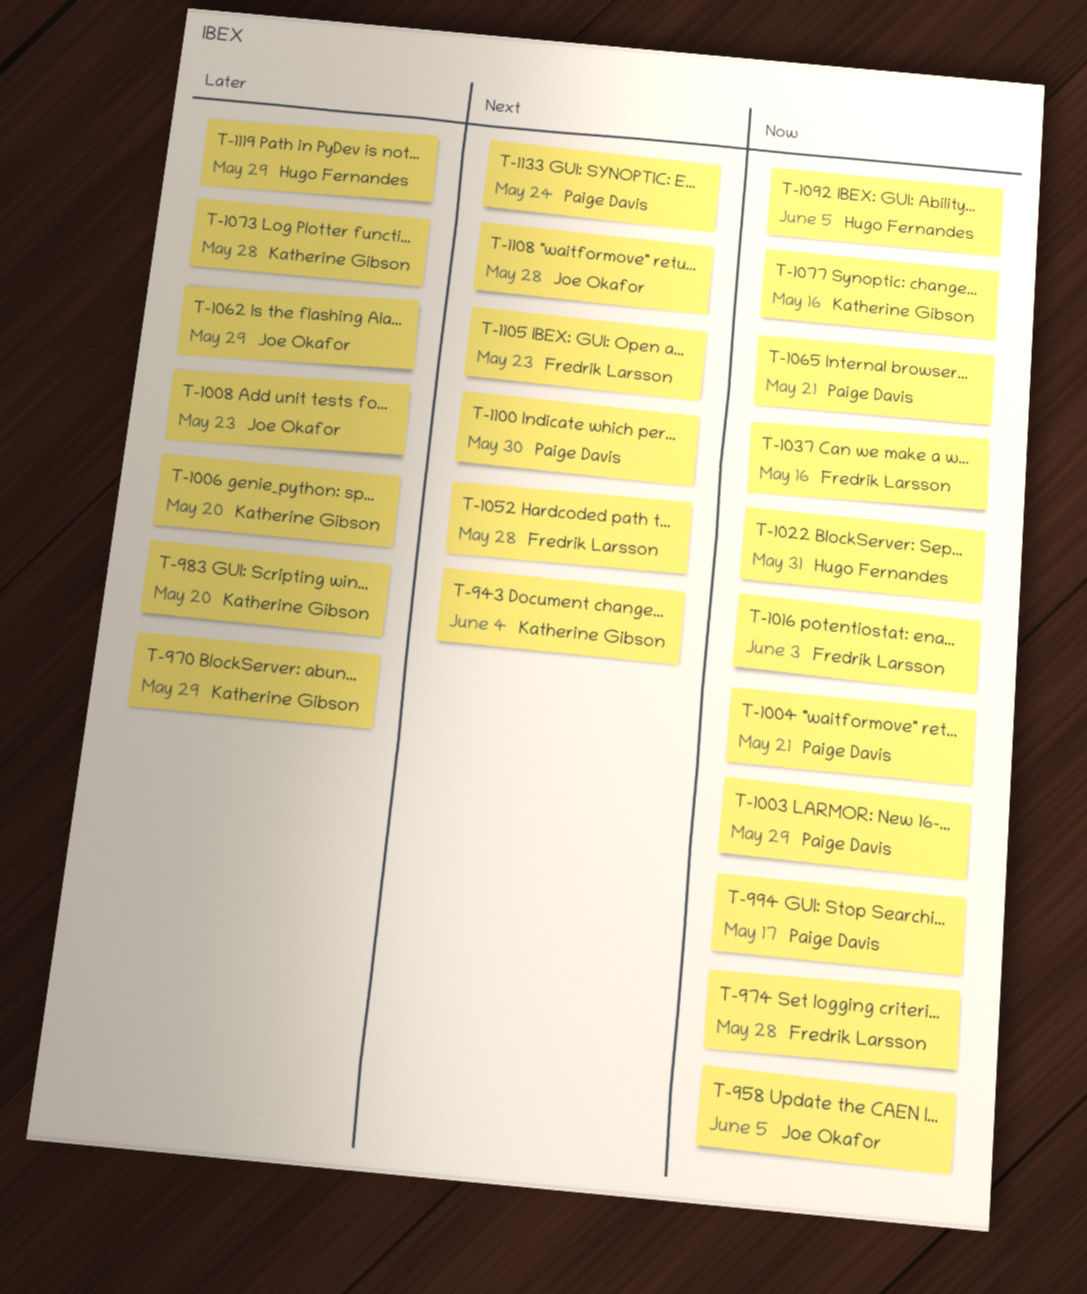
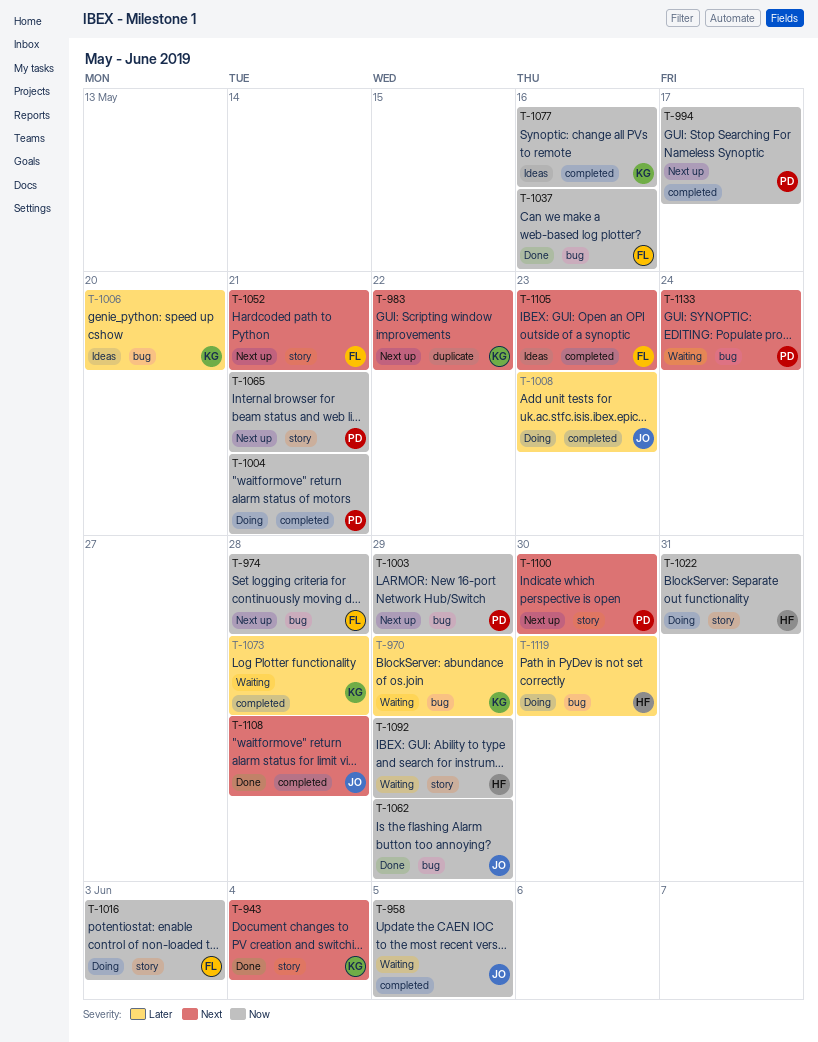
T-983, priority: Later -> Next
T-983, due: May 20 -> May 22
T-1052, due: May 28 -> May 21
T-1062, priority: Later -> Now
T-1092, due: Jun 5 -> May 29
T-1119, due: May 29 -> May 30

